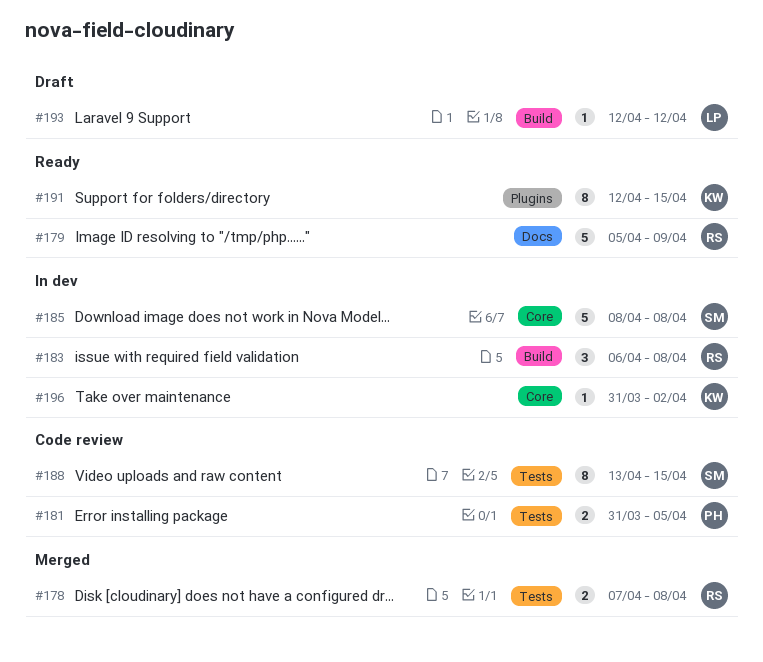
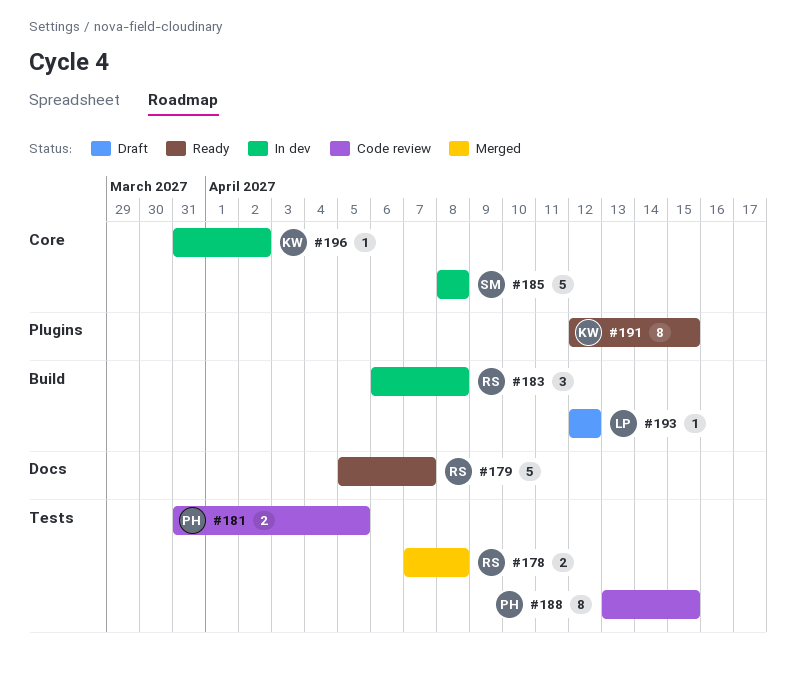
#179, due: Apr 9 -> Apr 7
#188, owner: SM -> PH

